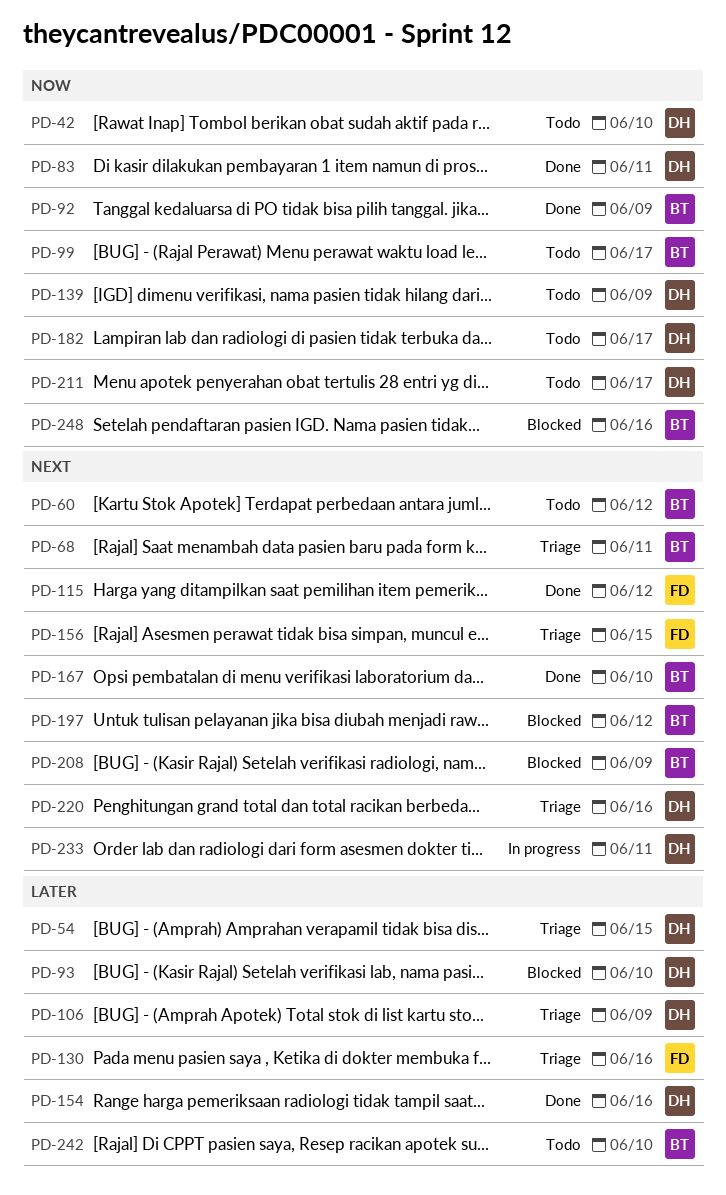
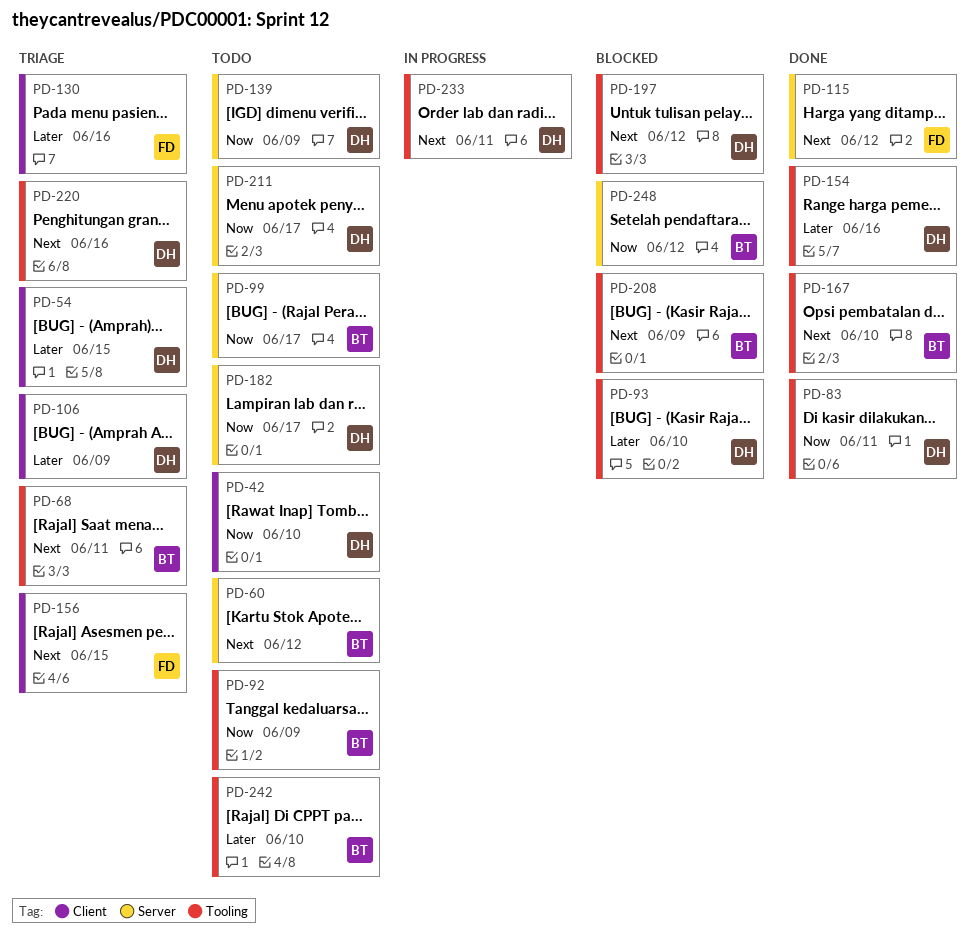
PD-92, status: Done -> Todo
PD-197, owner: BT -> DH
PD-248, due: Jun 16 -> Jun 12

